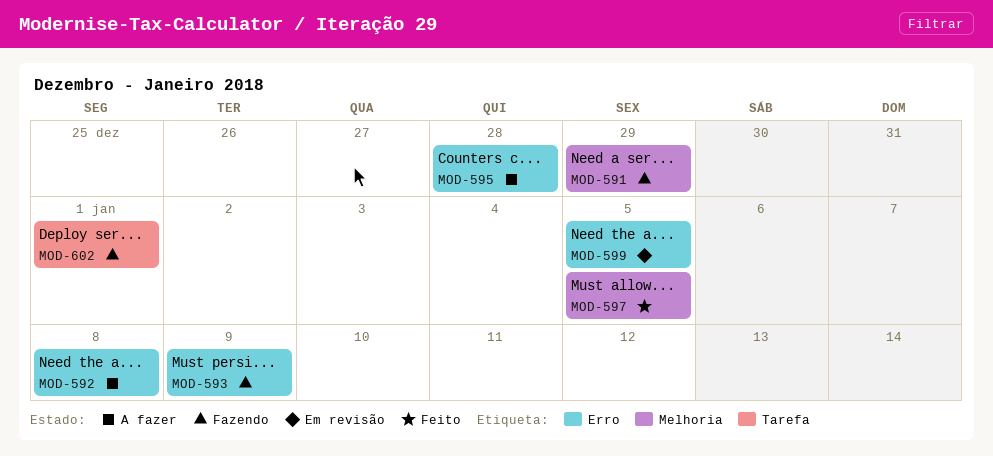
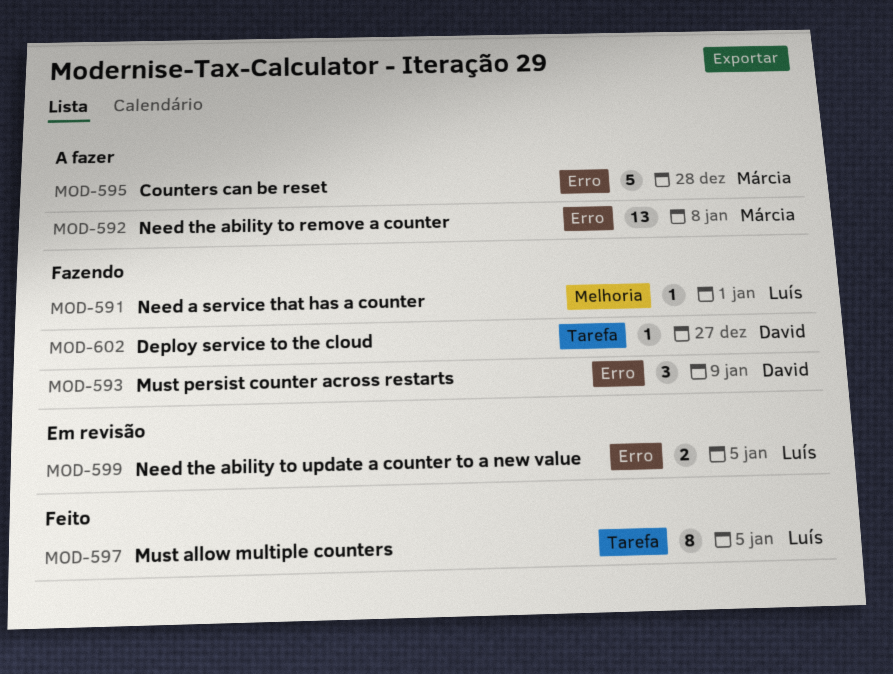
MOD-591, due: Dec 29 -> Jan 1
MOD-597, label: Melhoria -> Tarefa
MOD-602, due: Jan 1 -> Dec 27

